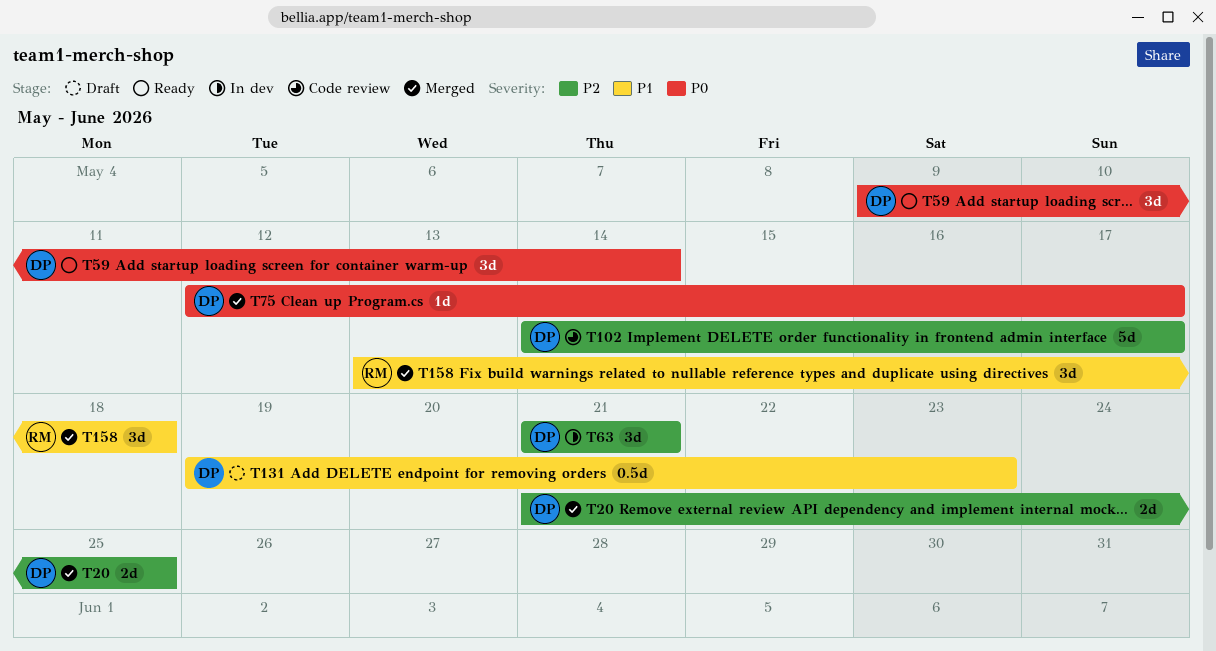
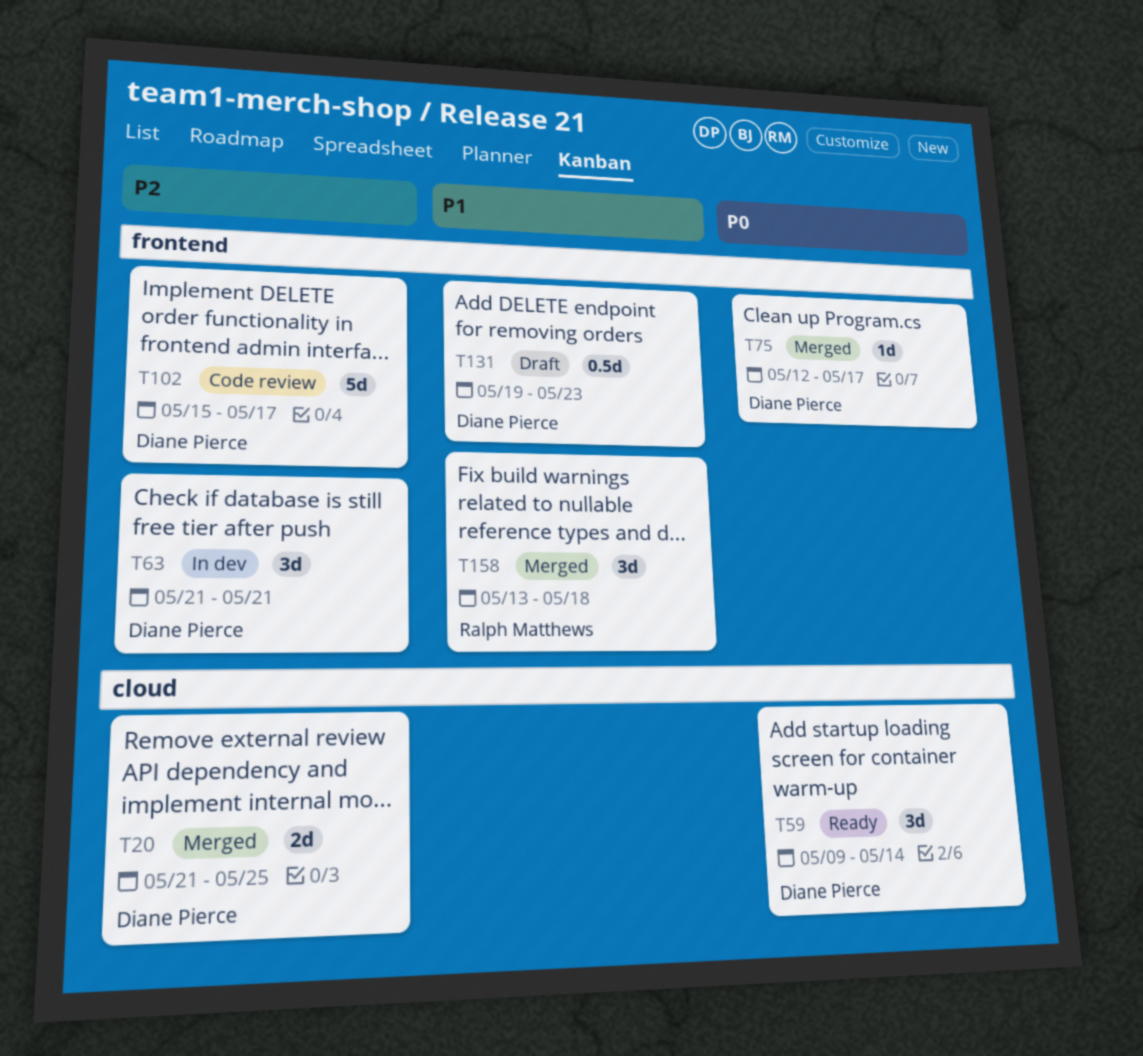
T102, start: May 14 -> May 15

